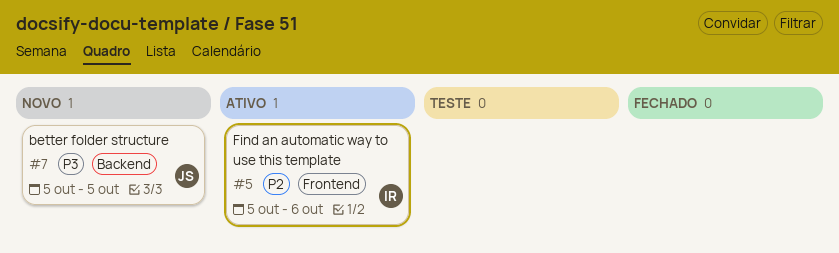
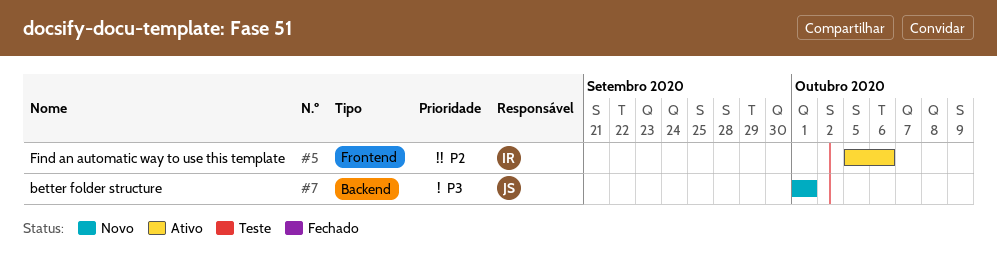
#7, start: Oct 5 -> Oct 1
#7, due: Oct 5 -> Oct 1

